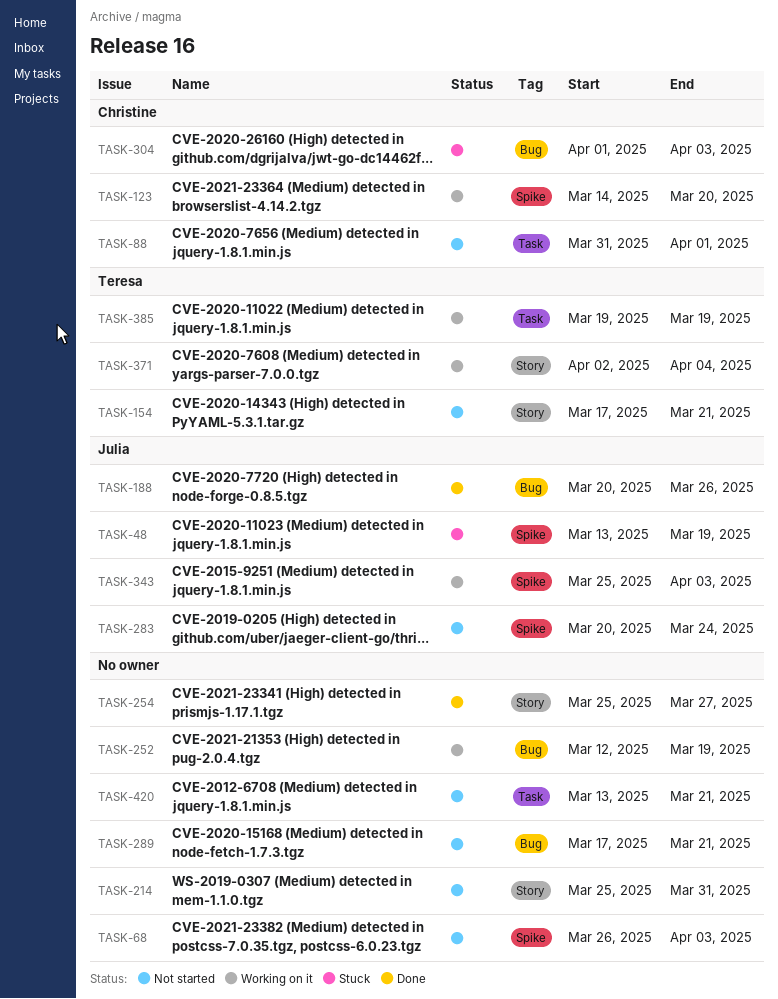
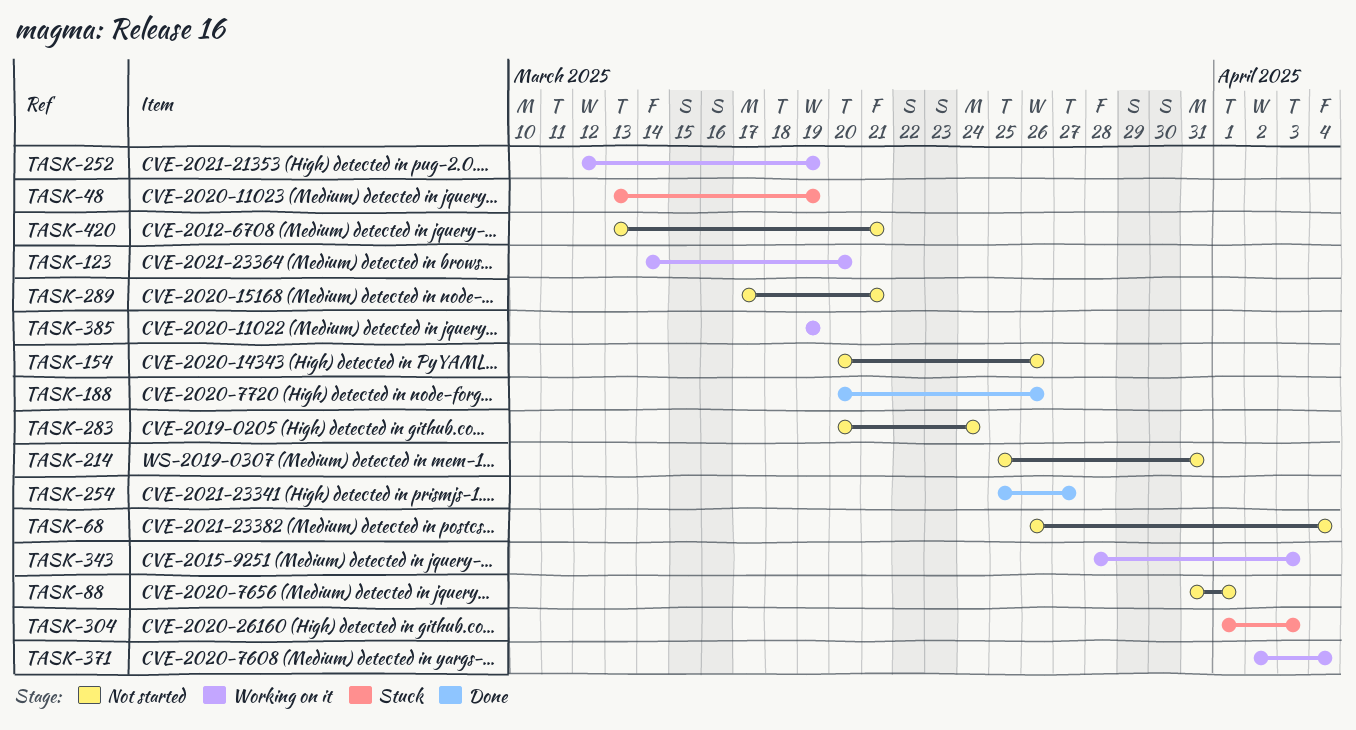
TASK-68, due: Apr 3 -> Apr 4
TASK-154, start: Mar 17 -> Mar 20
TASK-154, due: Mar 21 -> Mar 26
TASK-343, start: Mar 25 -> Mar 28

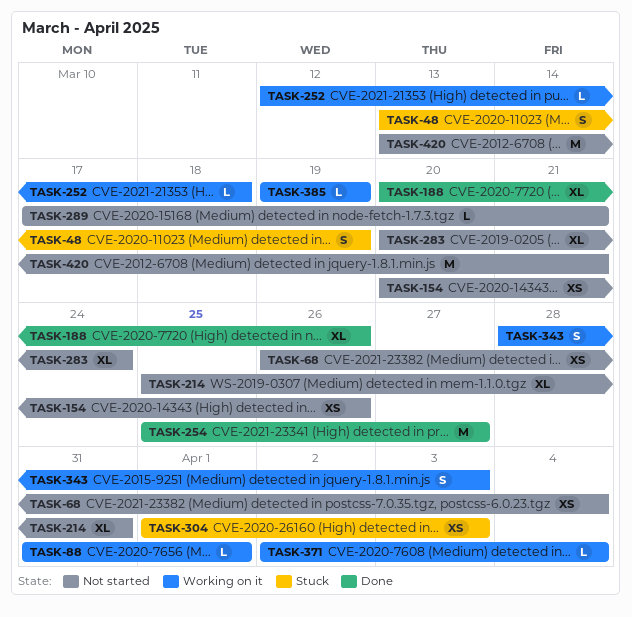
TASK-88, status: Not started -> Working on it
TASK-123: present -> none
TASK-252, due: Mar 19 -> Mar 18

